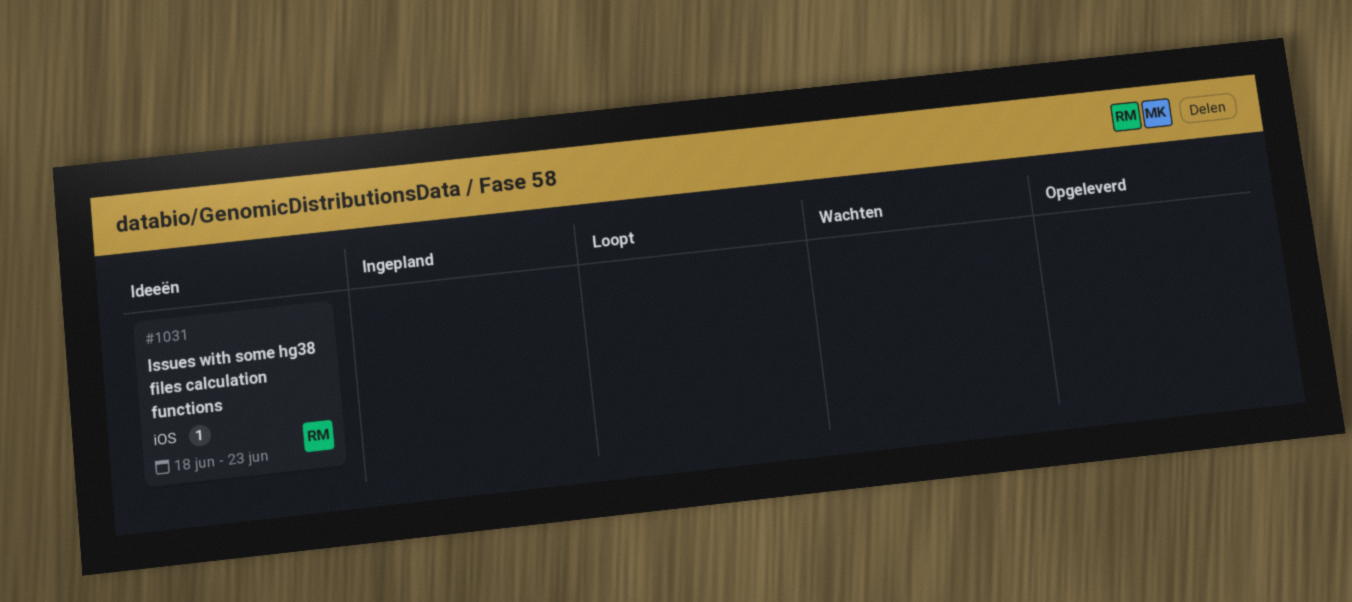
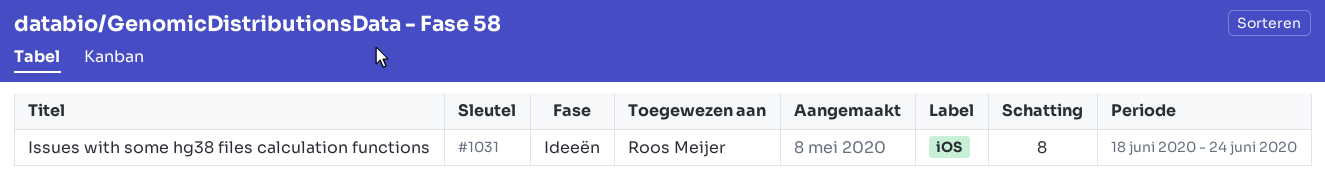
#1031, estimate: 1 -> 8
#1031, due: Jun 23 -> Jun 24

